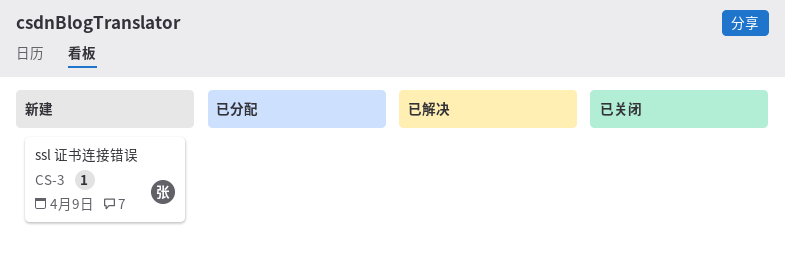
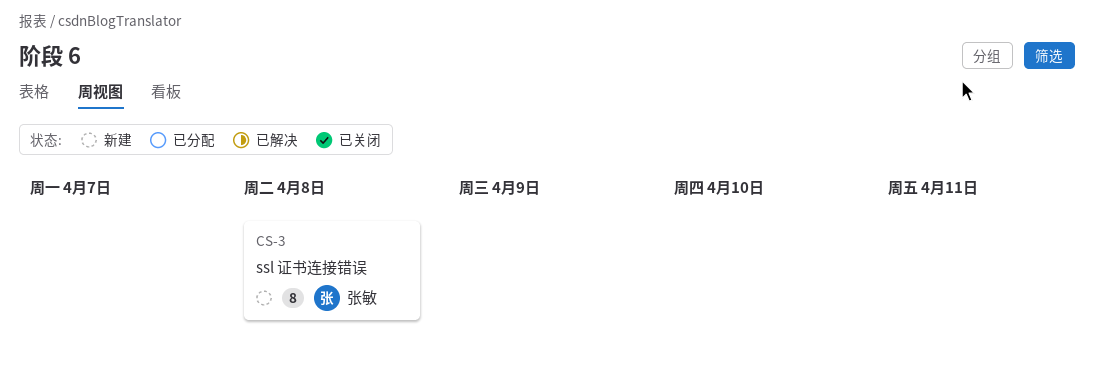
CS-3, estimate: 1 -> 8
CS-3, due: Apr 9 -> Apr 8

